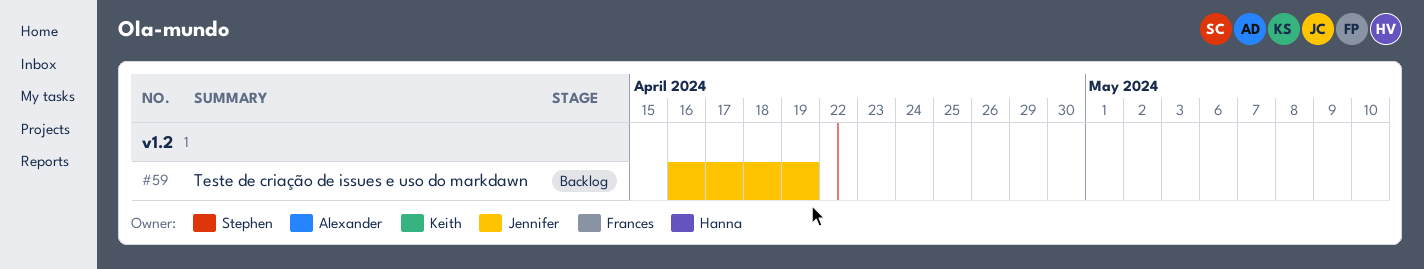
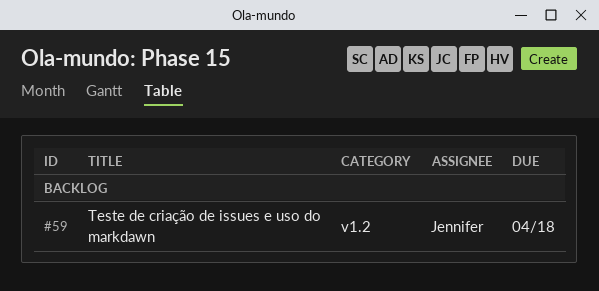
#59, due: Apr 19 -> Apr 18

